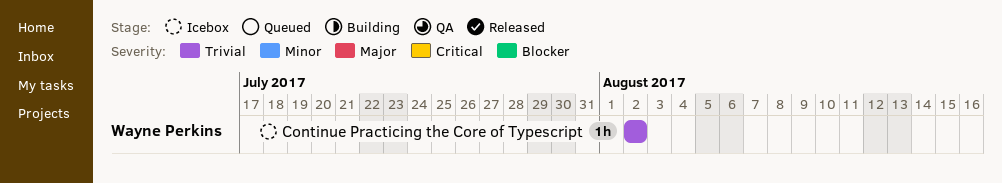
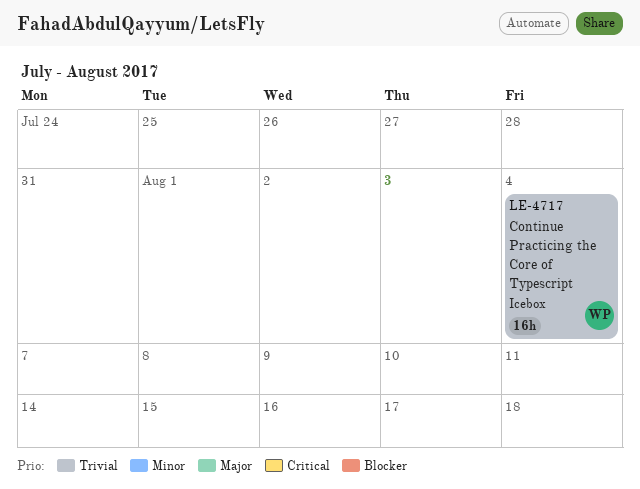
Continue Practicing the Core of Typescript, estimate: 1h -> 16h
Continue Practicing the Core of Typescript, due: Aug 2 -> Aug 4

